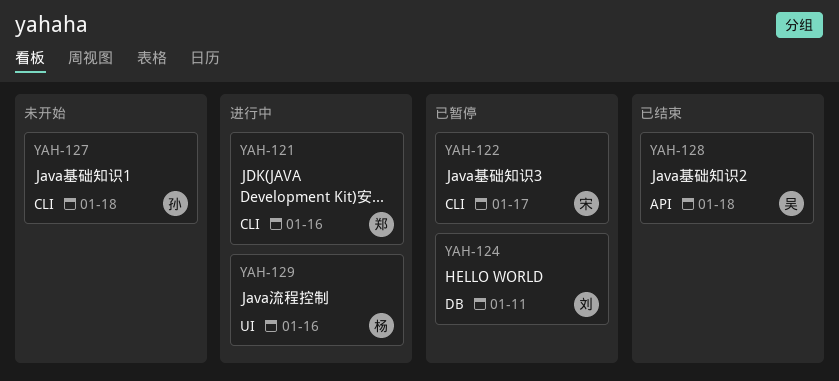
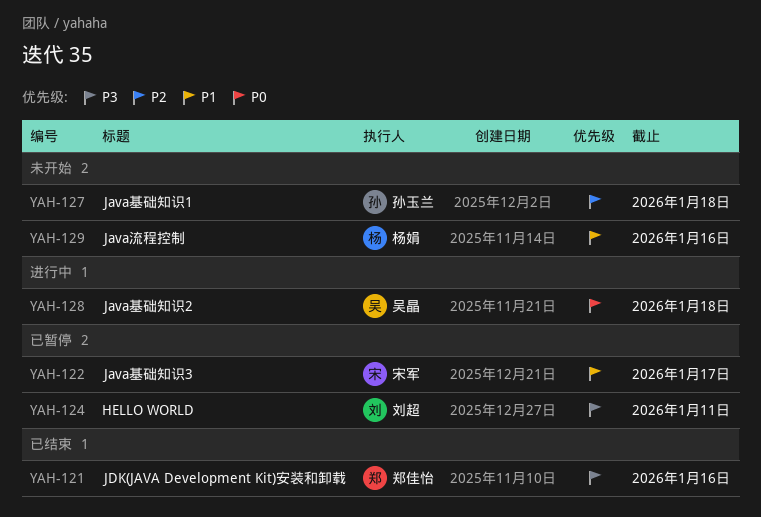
YAH-121, status: 进行中 -> 已结束
YAH-128, status: 已结束 -> 进行中
YAH-129, status: 进行中 -> 未开始

